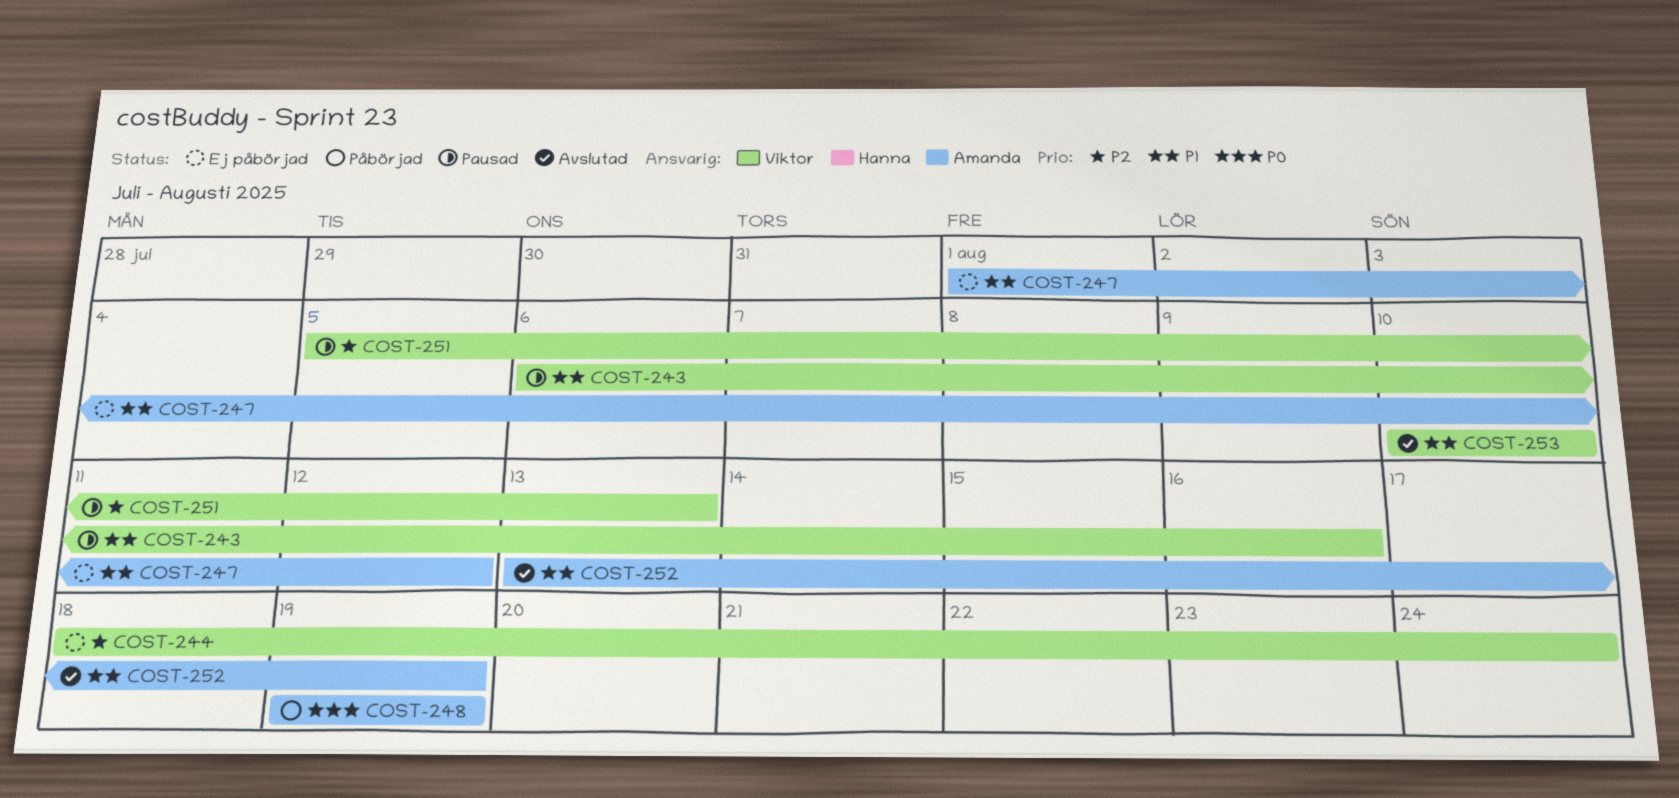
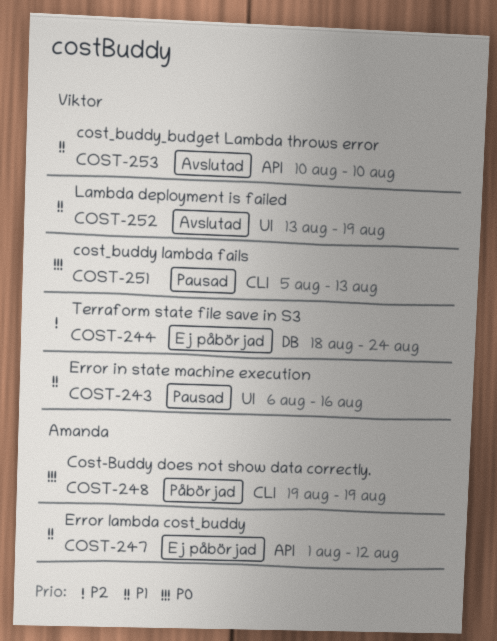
COST-251, priority: P2 -> P0
COST-252, owner: Amanda -> Viktor

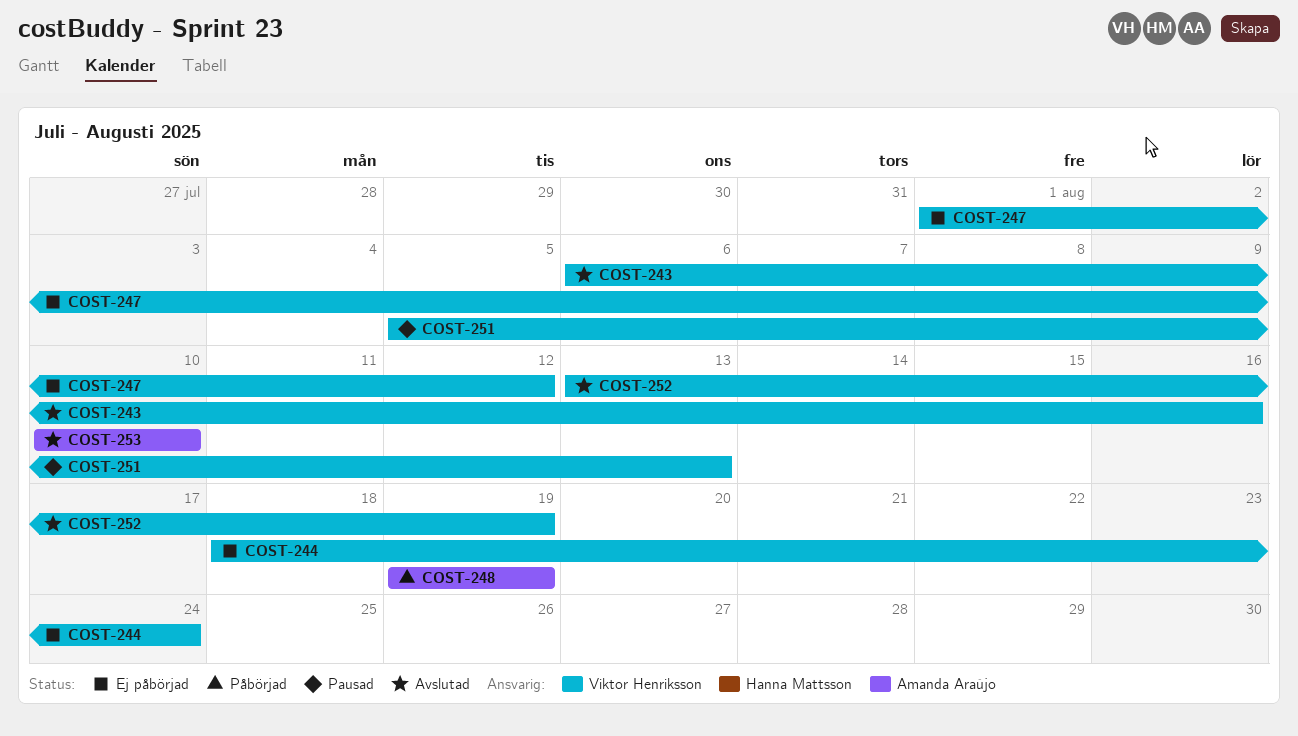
COST-243, status: Pausad -> Avslutad
COST-247, owner: Amanda Araújo -> Viktor Henriksson
COST-253, owner: Viktor Henriksson -> Amanda Araújo

